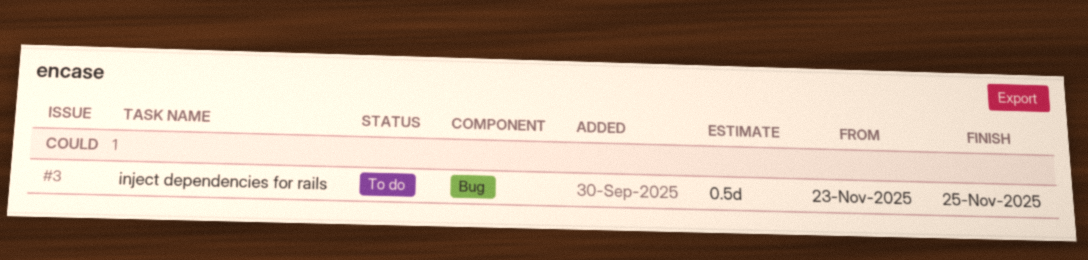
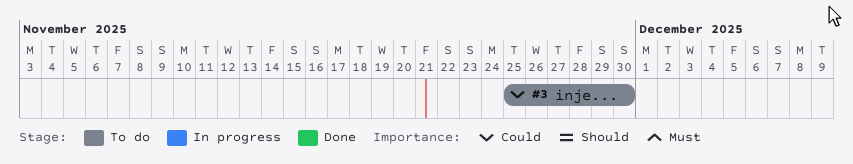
#3, start: Nov 23 -> Nov 25
#3, due: Nov 25 -> Nov 30

